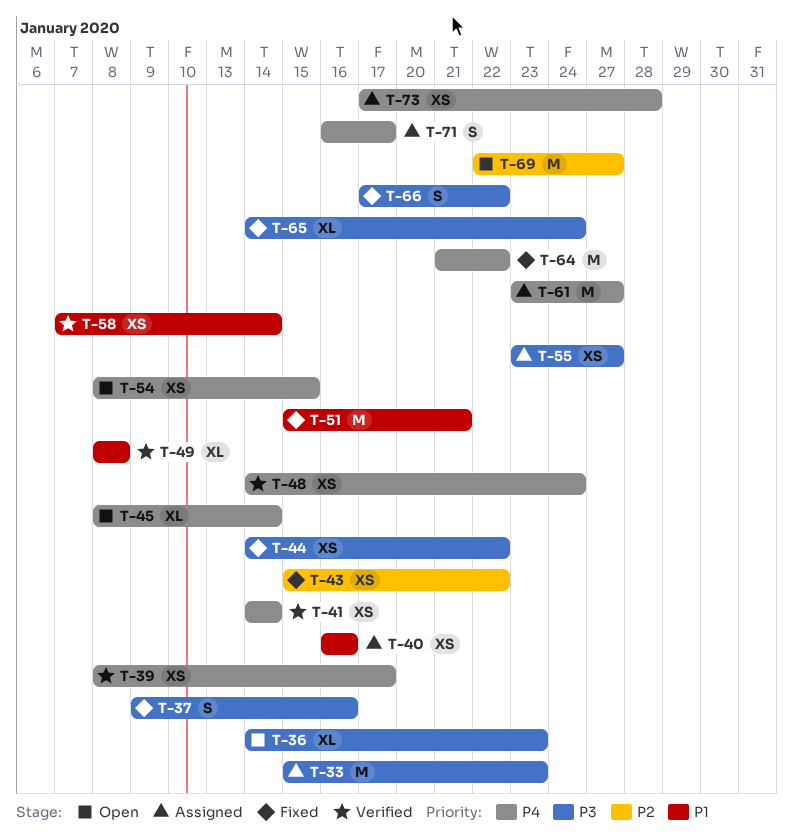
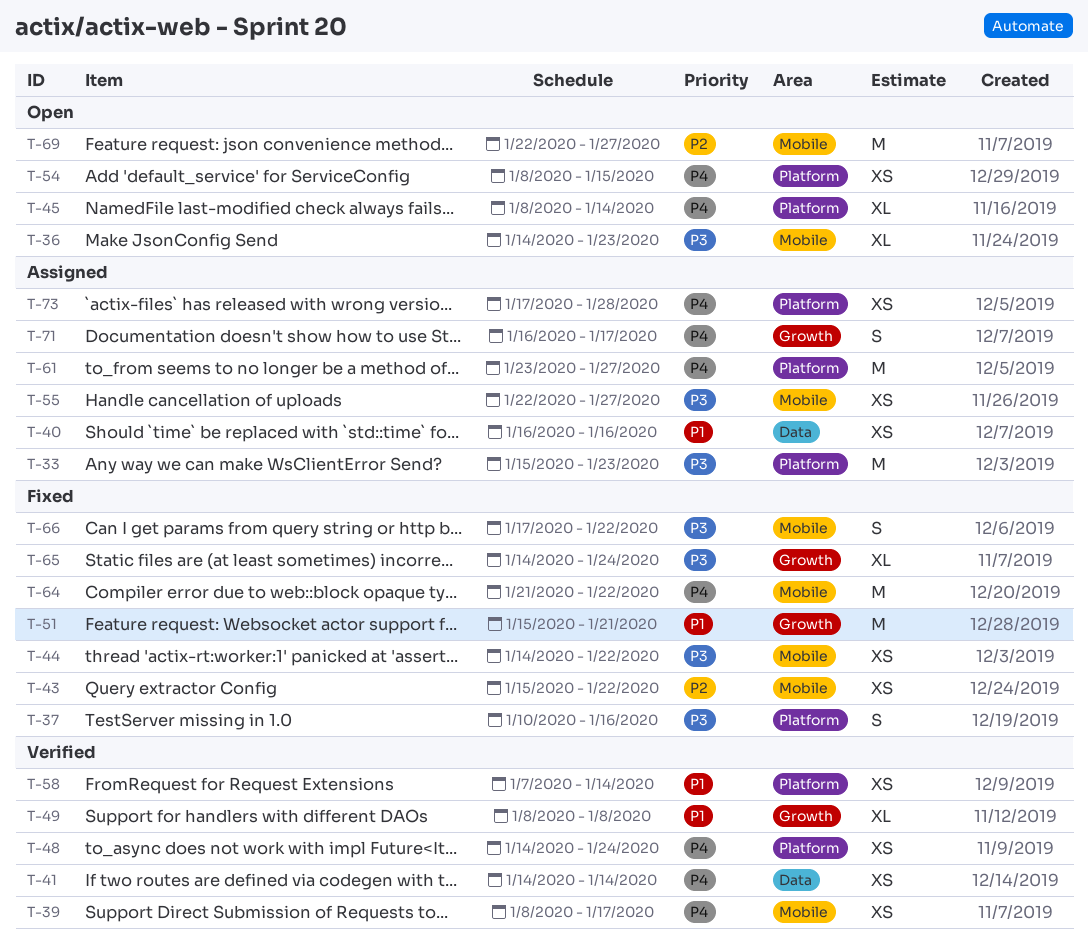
T-37, start: Jan 9 -> Jan 10
T-55, start: Jan 23 -> Jan 22

